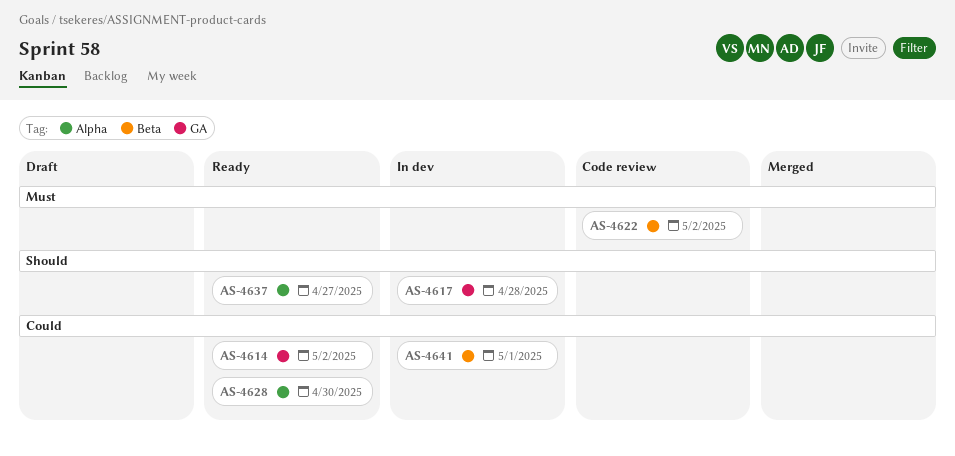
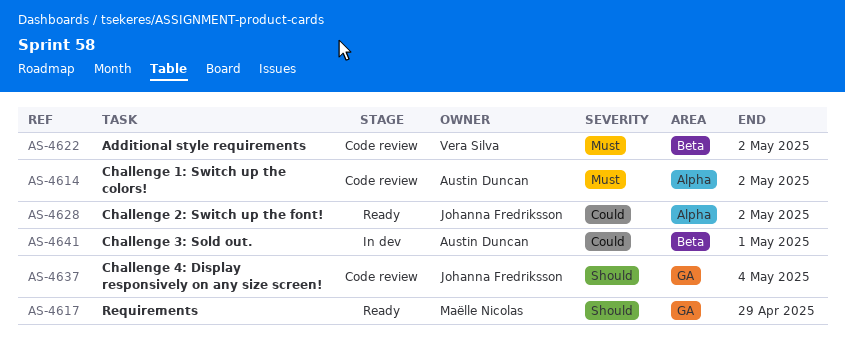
AS-4614, status: Ready -> Code review
AS-4614, priority: Could -> Must
AS-4614, label: GA -> Alpha
AS-4617, status: In dev -> Ready
AS-4617, due: Apr 28 -> Apr 29
AS-4628, due: Apr 30 -> May 2
AS-4637, status: Ready -> Code review
AS-4637, label: Alpha -> GA
AS-4637, due: Apr 27 -> May 4

